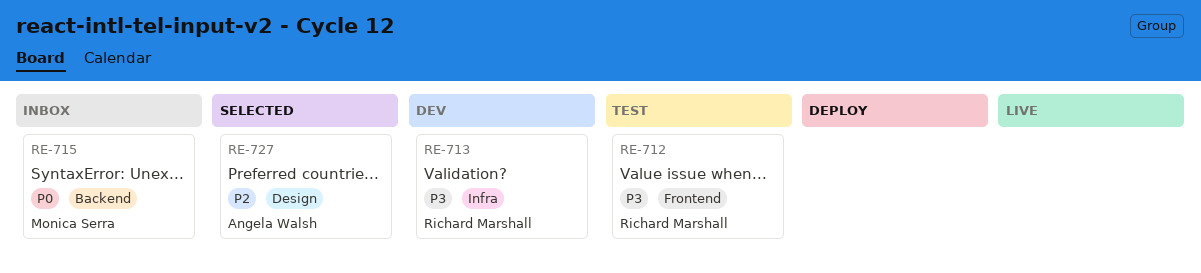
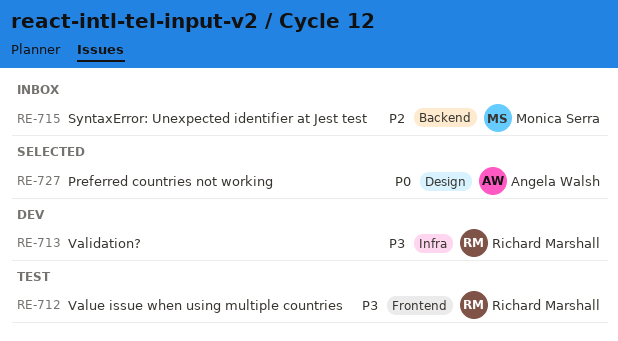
RE-715, priority: P0 -> P2
RE-727, priority: P2 -> P0

